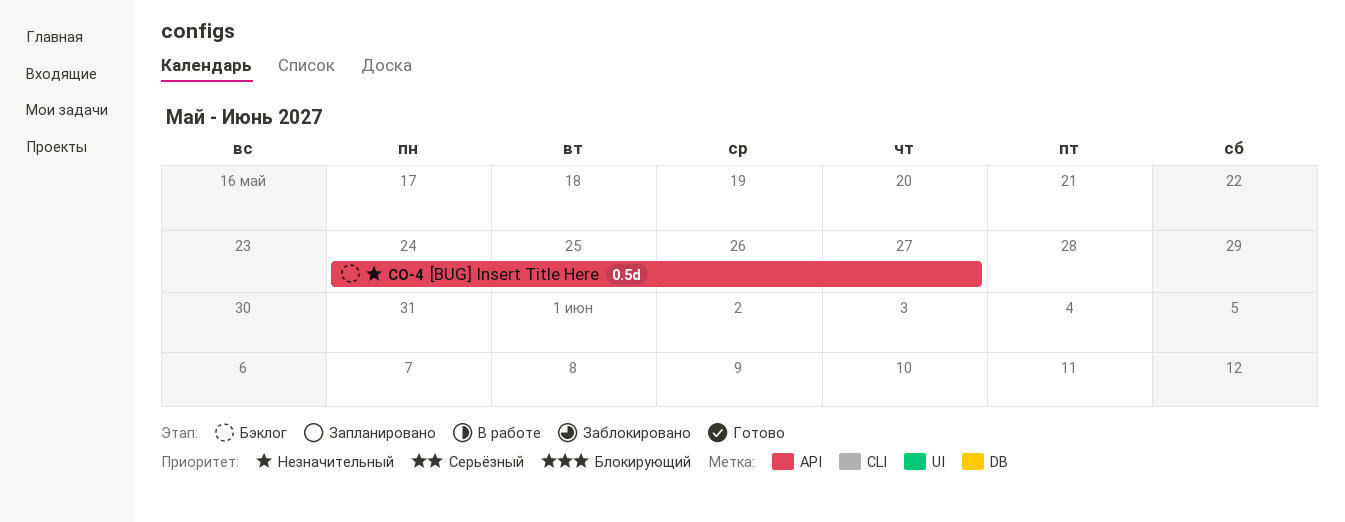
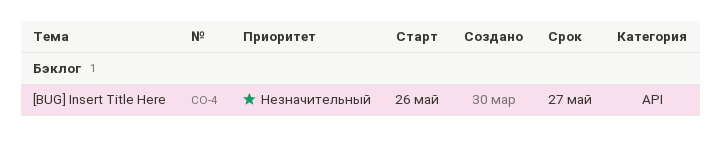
CO-4, start: May 24 -> May 26

